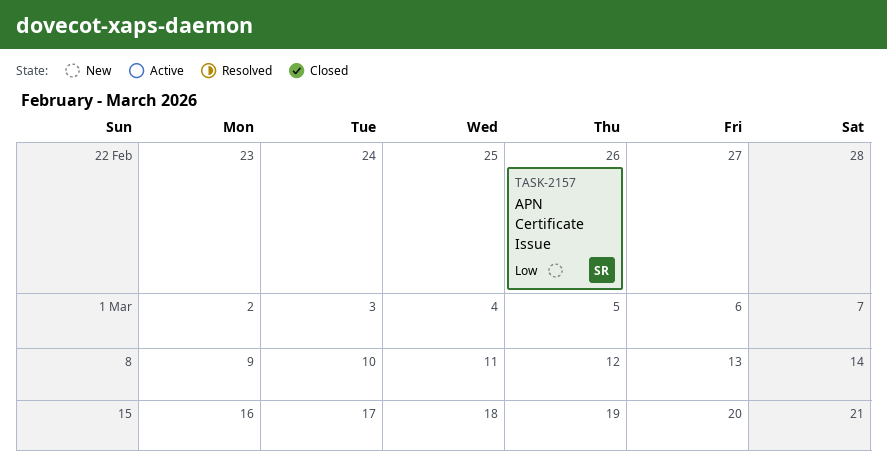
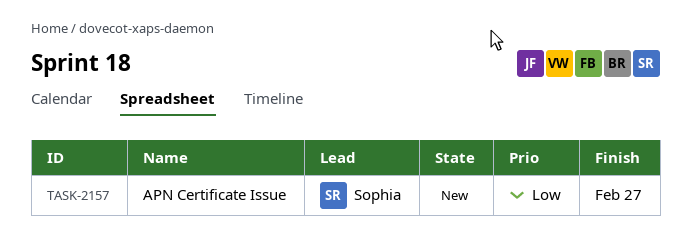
TASK-2157, due: Feb 26 -> Feb 27

